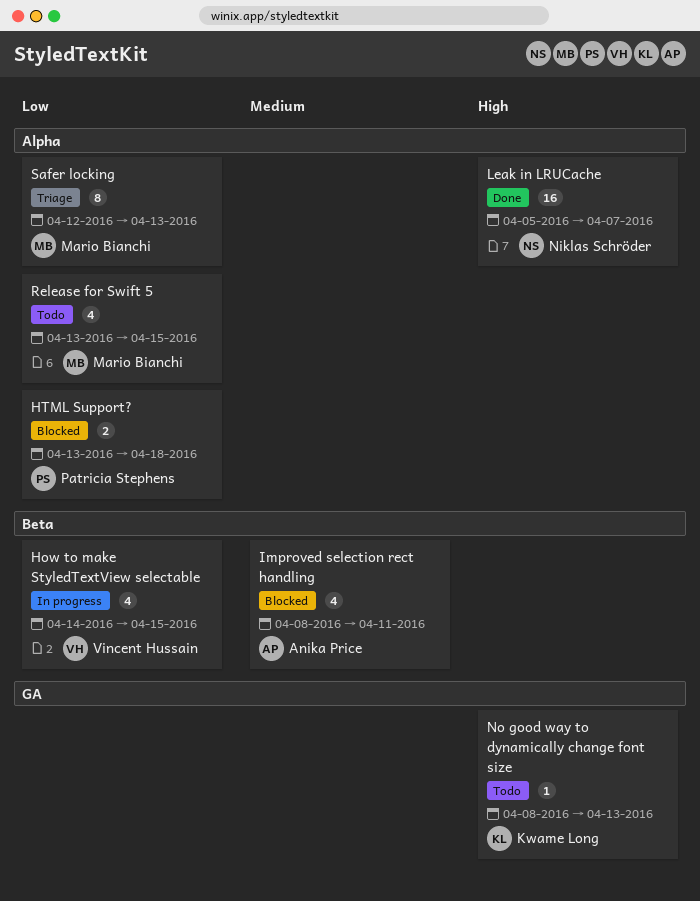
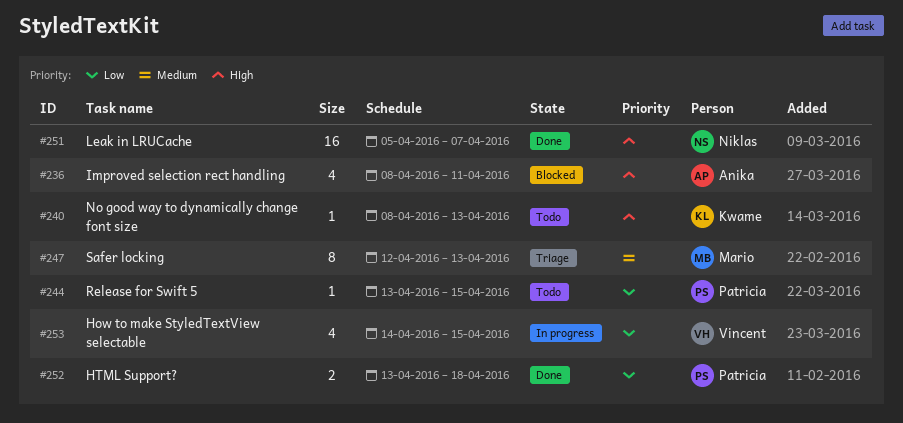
HTML Support?, status: Blocked -> Done
Improved selection rect handling, priority: Medium -> High
Release for Swift 5, owner: Mario Bianchi -> Patricia Stephens
Release for Swift 5, estimate: 4 -> 1
Safer locking, priority: Low -> Medium

